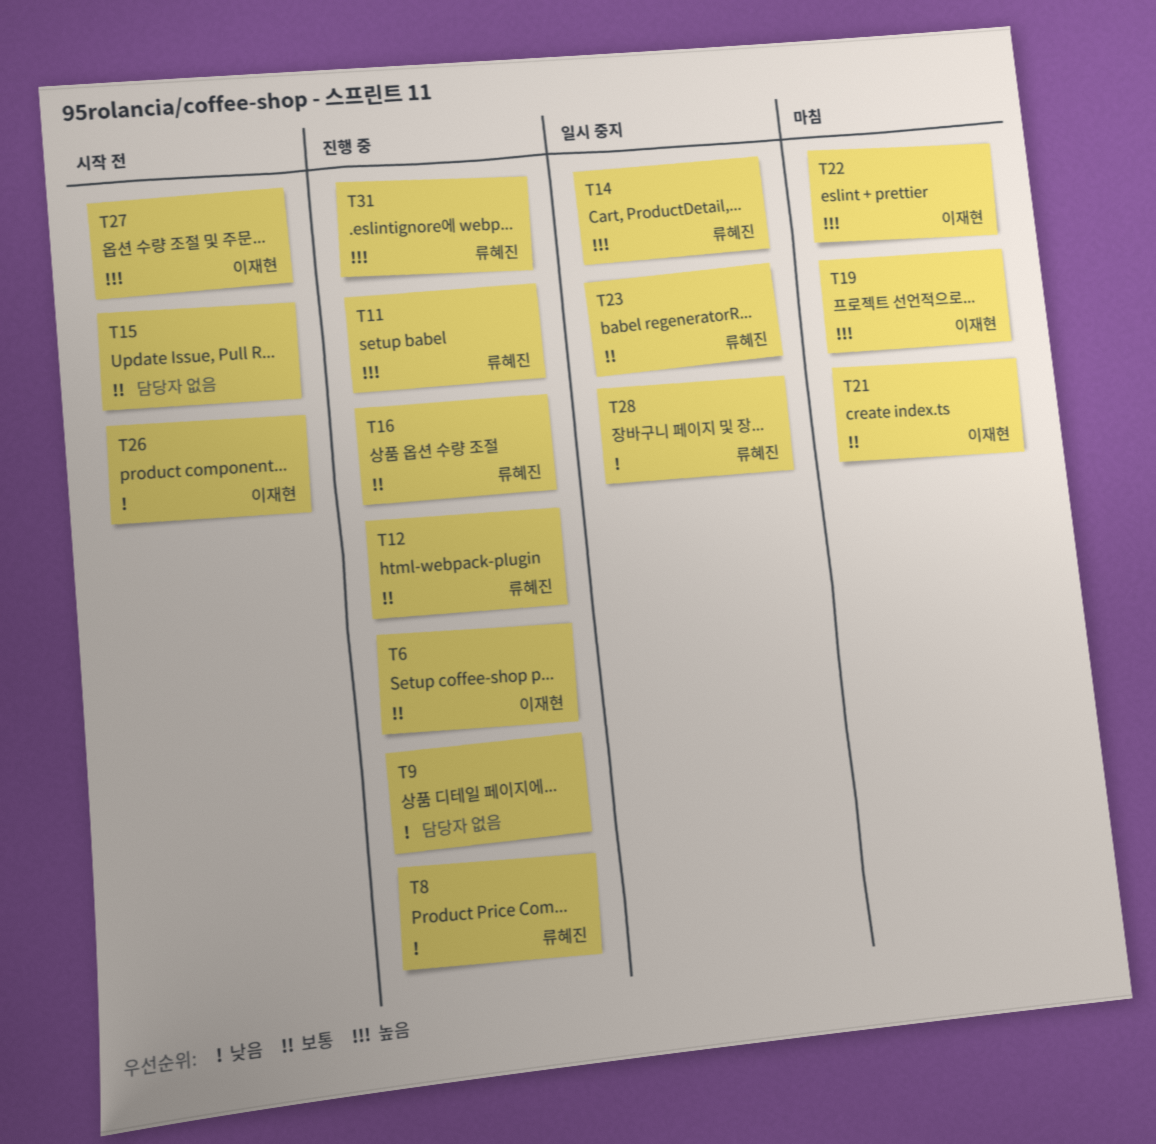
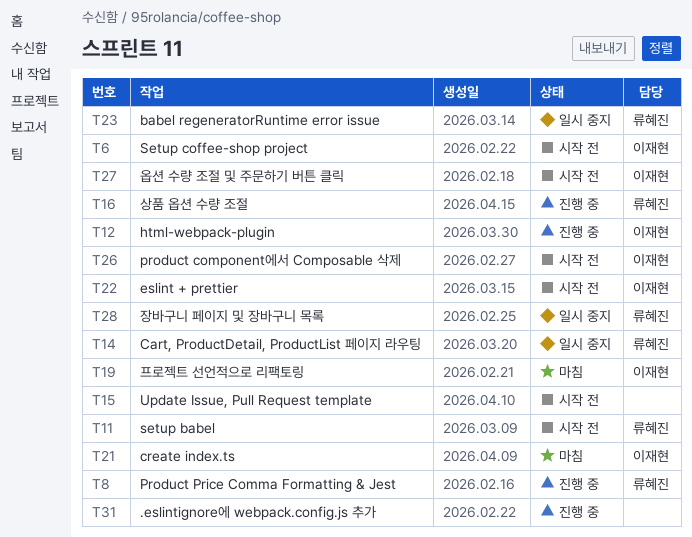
T6, status: 진행 중 -> 시작 전
T9: present -> none
T11, status: 진행 중 -> 시작 전
T12, owner: 류혜진 -> 이재현
T22, status: 마침 -> 시작 전
T31, owner: 류혜진 -> none

